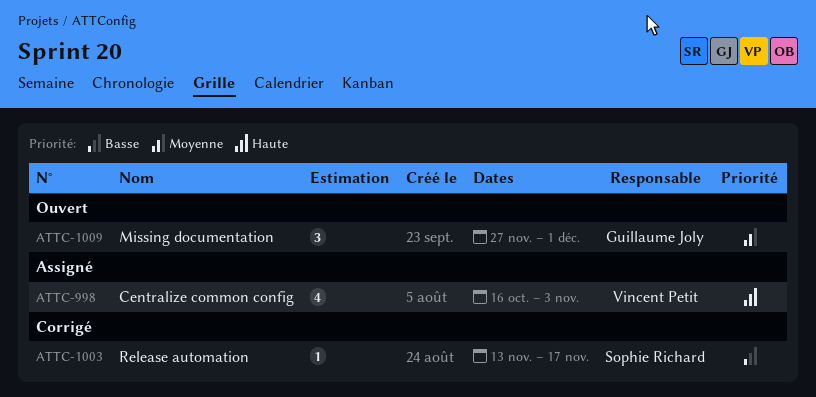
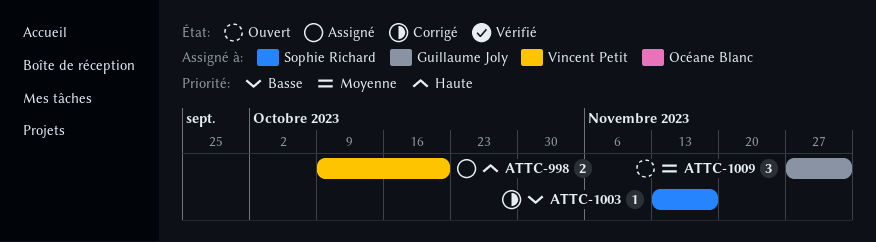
ATTC-998, estimate: 4 -> 2
ATTC-998, start: Oct 16 -> Oct 9
ATTC-998, due: Nov 3 -> Oct 20

